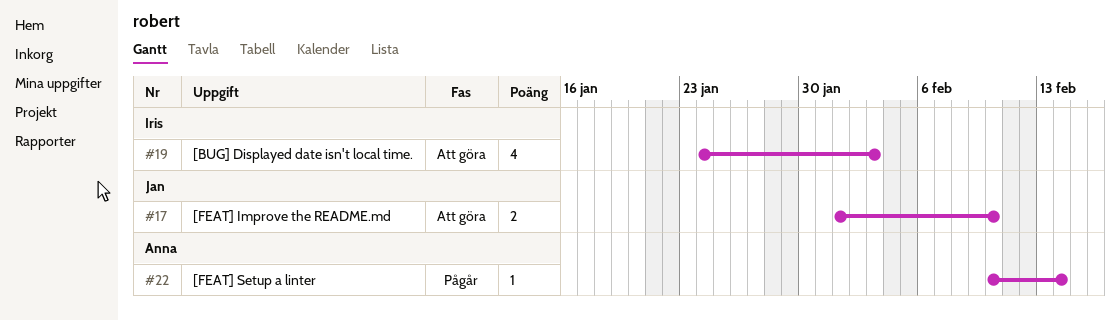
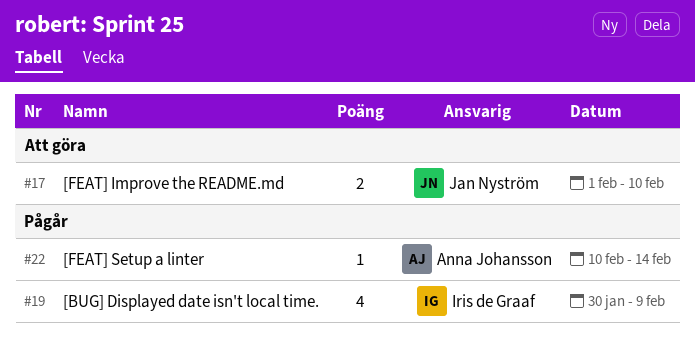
#19, status: Att göra -> Pågår
#19, start: Jan 24 -> Jan 30
#19, due: Feb 3 -> Feb 9

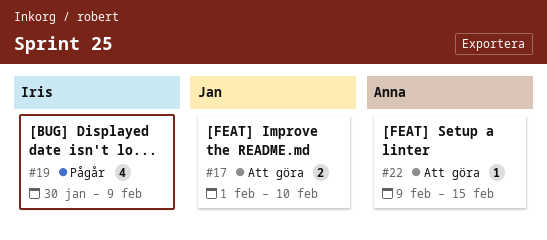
#22, status: Pågår -> Att göra
#22, start: Feb 10 -> Feb 9
#22, due: Feb 14 -> Feb 15

